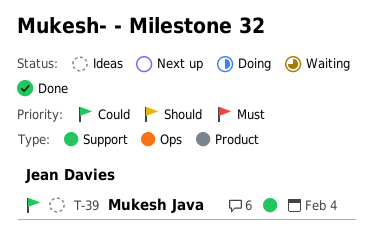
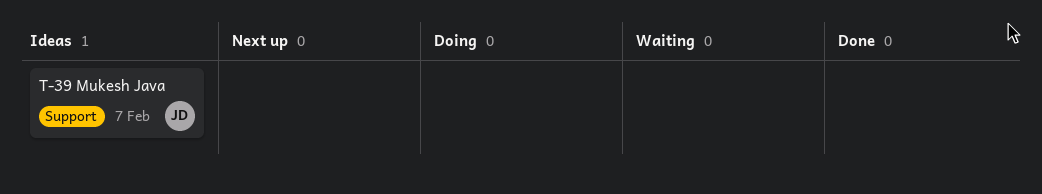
T-39, due: Feb 4 -> Feb 7

